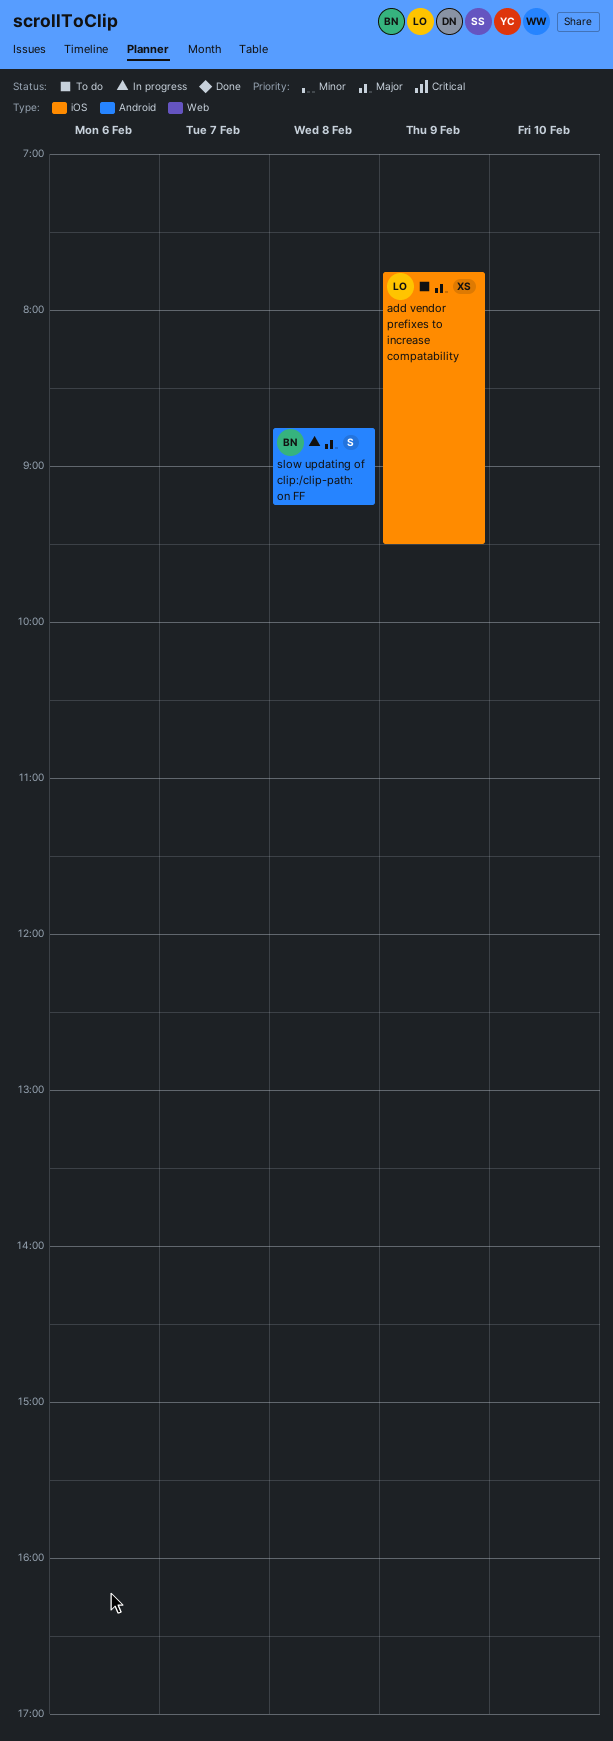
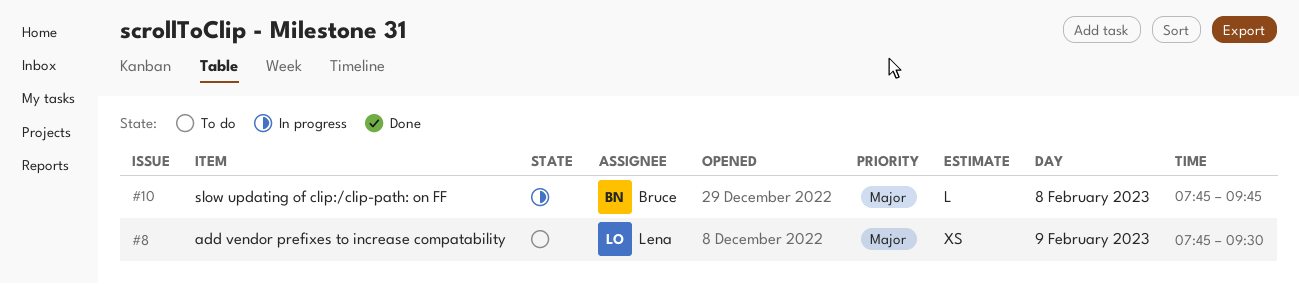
slow updating of clip:/clip-path: on FF, estimate: S -> L
slow updating of clip:/clip-path: on FF, begins: 08:45 -> 07:45
slow updating of clip:/clip-path: on FF, ends: 09:15 -> 09:45

